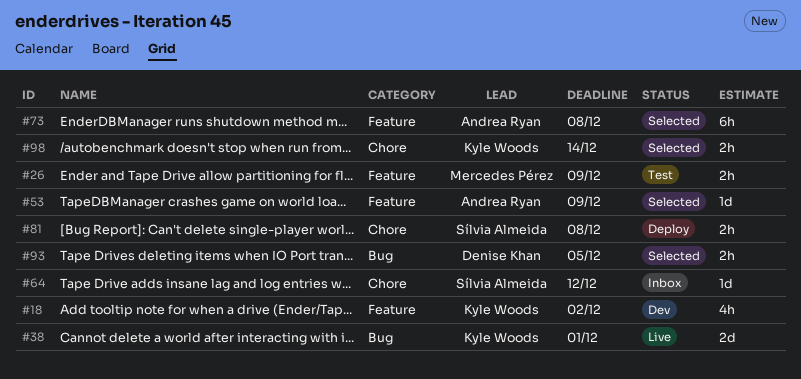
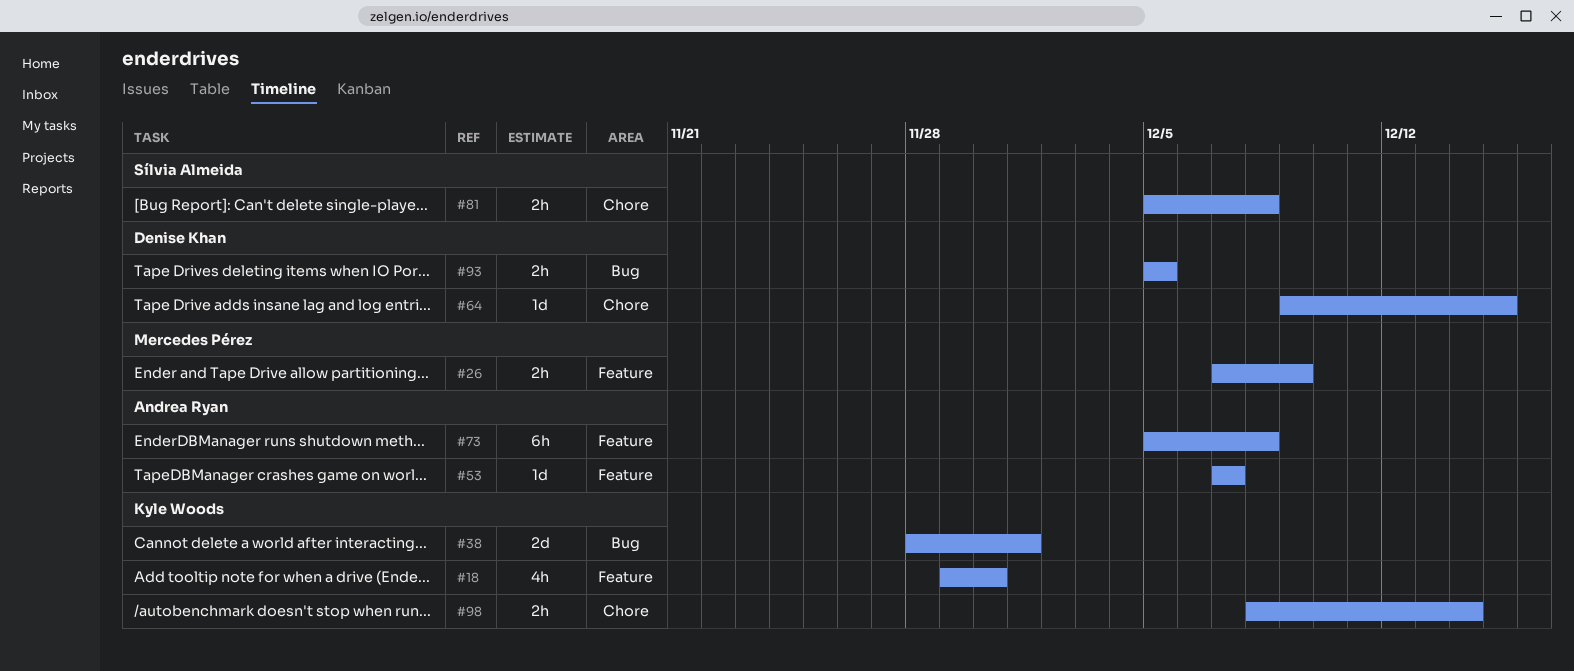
#18, due: Dec 2 -> Nov 30
#53, due: Dec 9 -> Dec 7
#64, owner: Sílvia Almeida -> Denise Khan
#64, due: Dec 12 -> Dec 15

